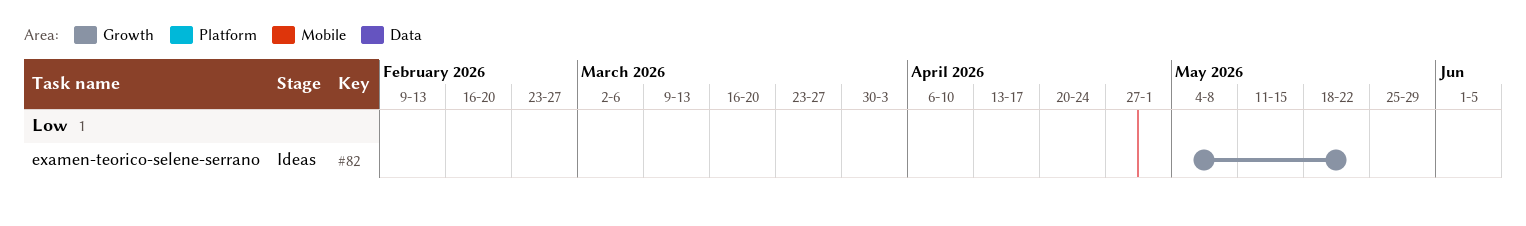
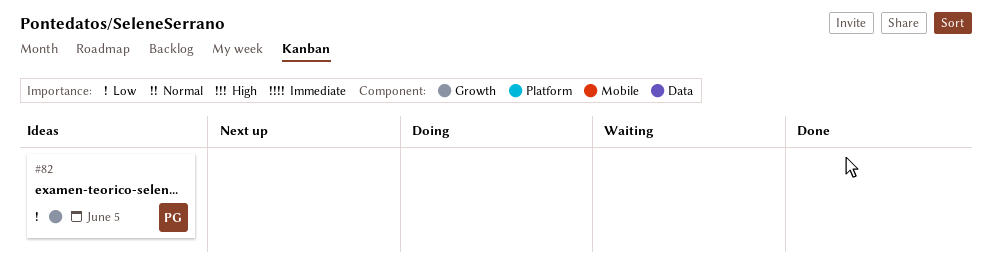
#82, due: May 22 -> Jun 5

